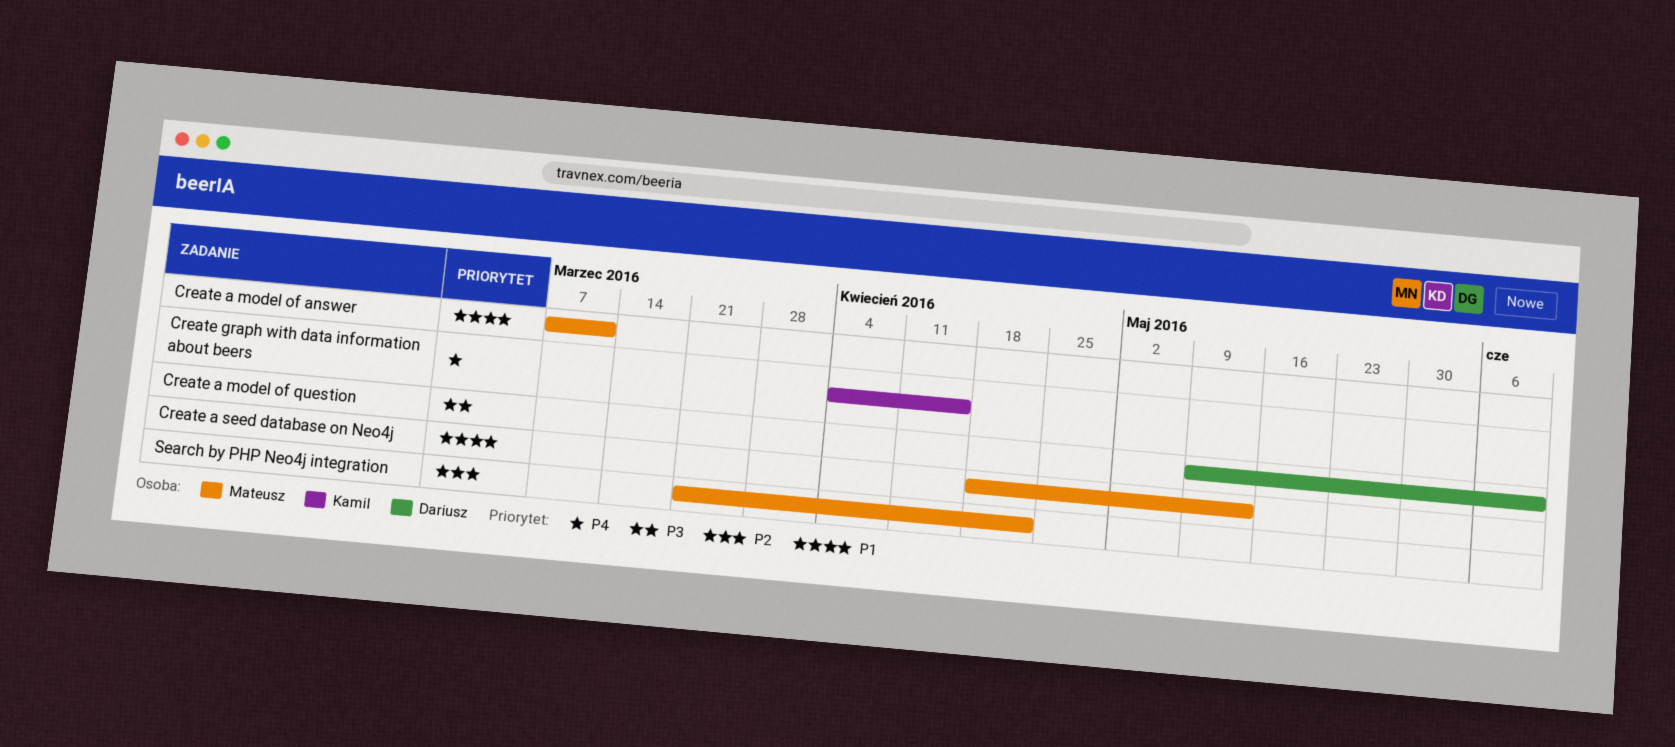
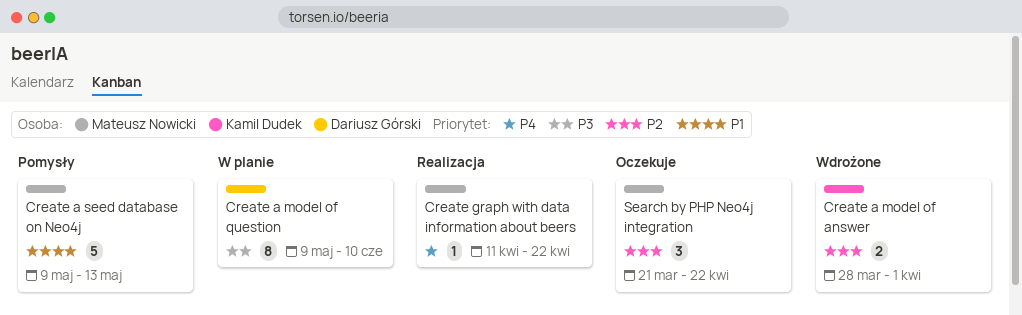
Create a model of answer, owner: Mateusz Nowicki -> Kamil Dudek
Create a model of answer, priority: P1 -> P2
Create a model of answer, start: Mar 7 -> Mar 28
Create a model of answer, due: Mar 11 -> Apr 1
Create a seed database on Neo4j, start: Apr 18 -> May 9
Create graph with data information about beers, owner: Kamil Dudek -> Mateusz Nowicki
Create graph with data information about beers, start: Apr 4 -> Apr 11
Create graph with data information about beers, due: Apr 15 -> Apr 22

